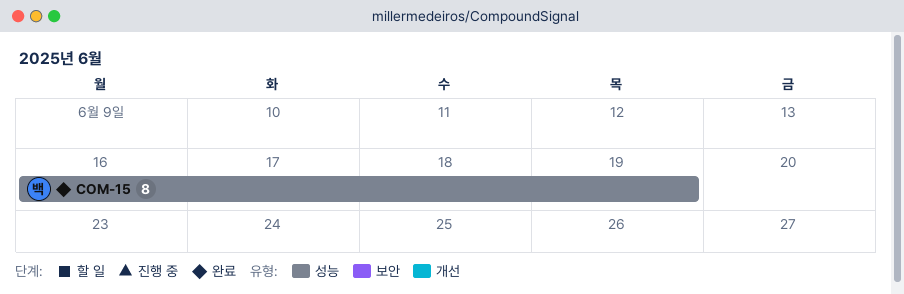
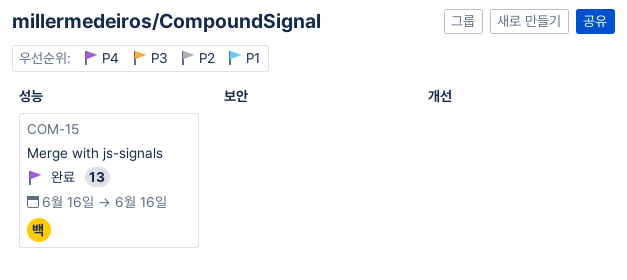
COM-15, estimate: 8 -> 13
COM-15, due: Jun 19 -> Jun 16

